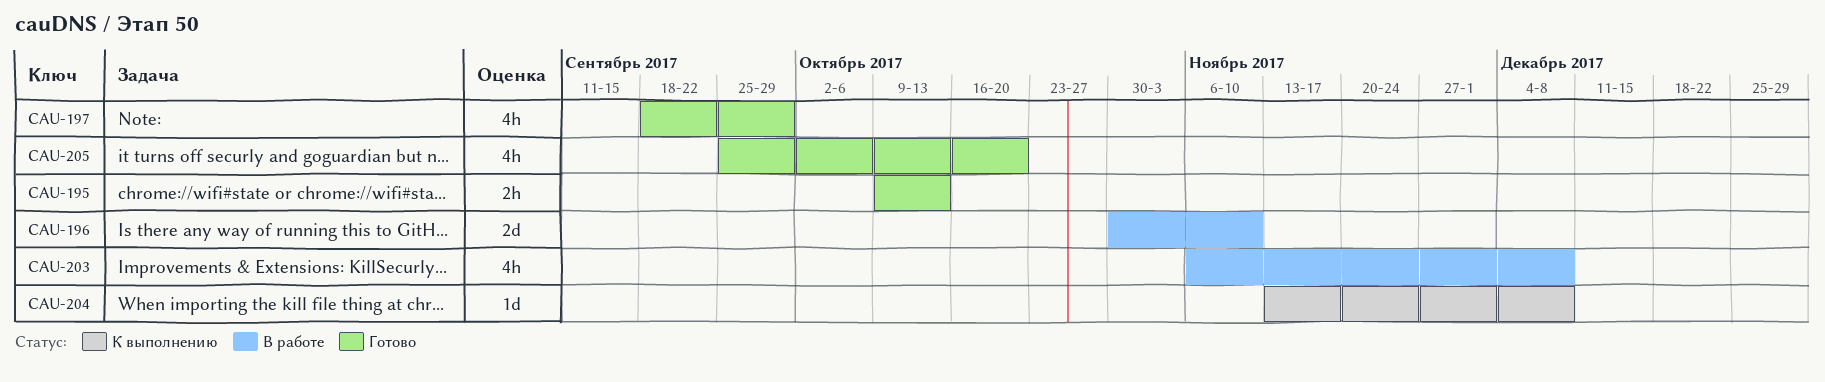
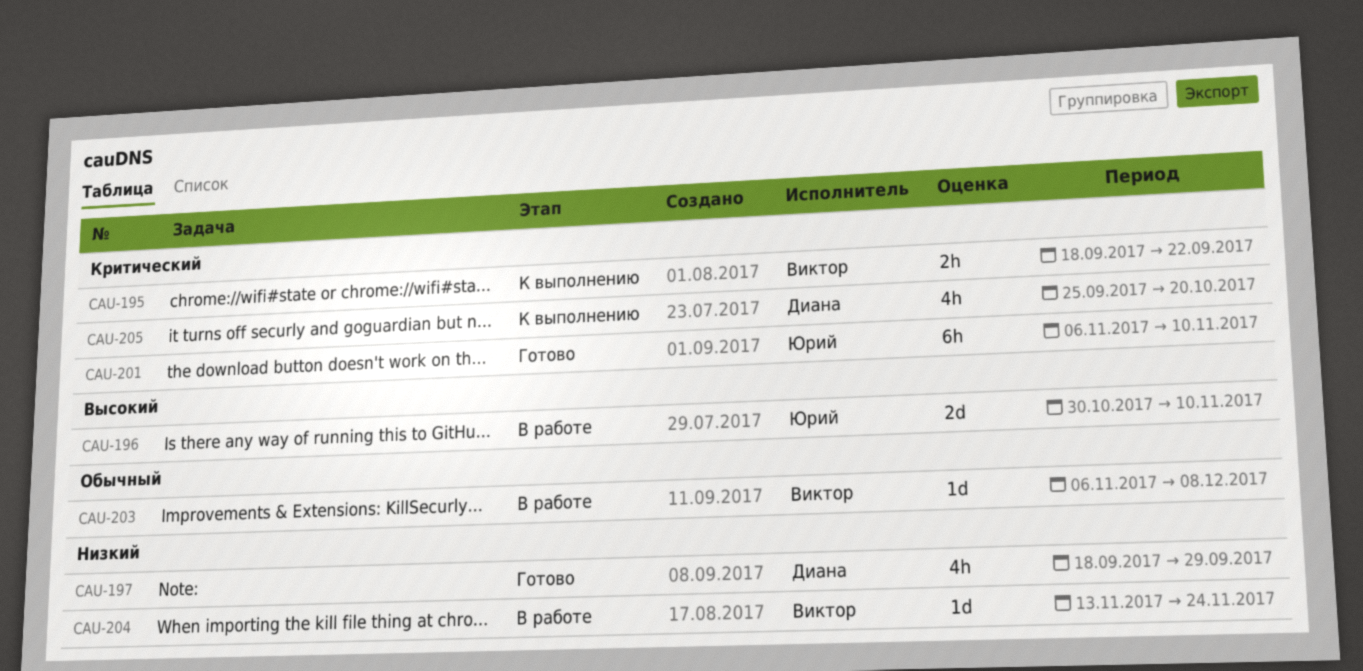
CAU-195, status: Готово -> К выполнению
CAU-195, start: Oct 9 -> Sep 18
CAU-195, due: Oct 13 -> Sep 22
CAU-201: none -> present
CAU-203, estimate: 4h -> 1d
CAU-204, status: К выполнению -> В работе
CAU-204, due: Dec 8 -> Nov 24
CAU-205, status: Готово -> К выполнению

